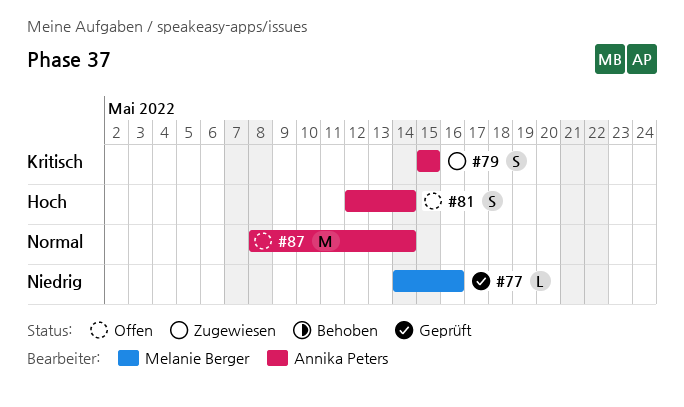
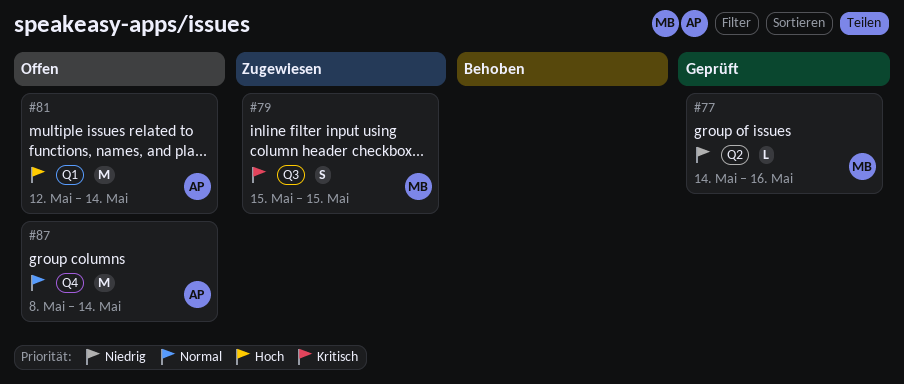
#79, owner: Annika Peters -> Melanie Berger
#81, estimate: S -> M

